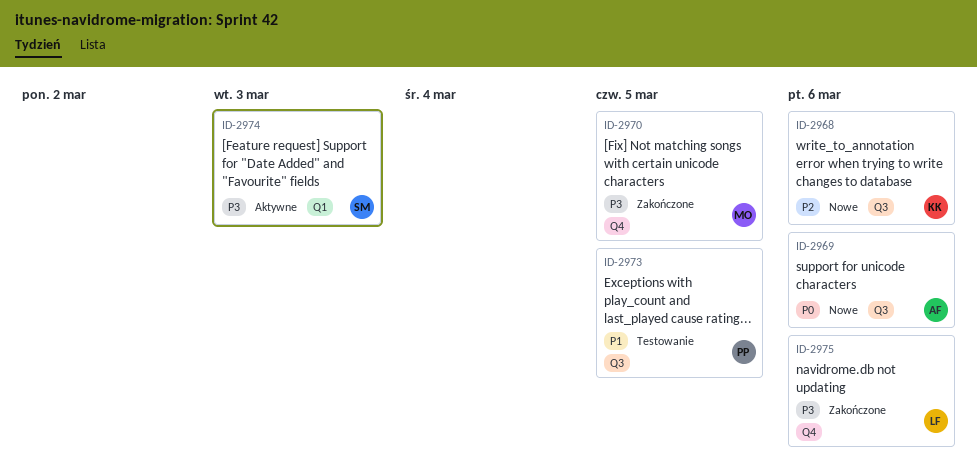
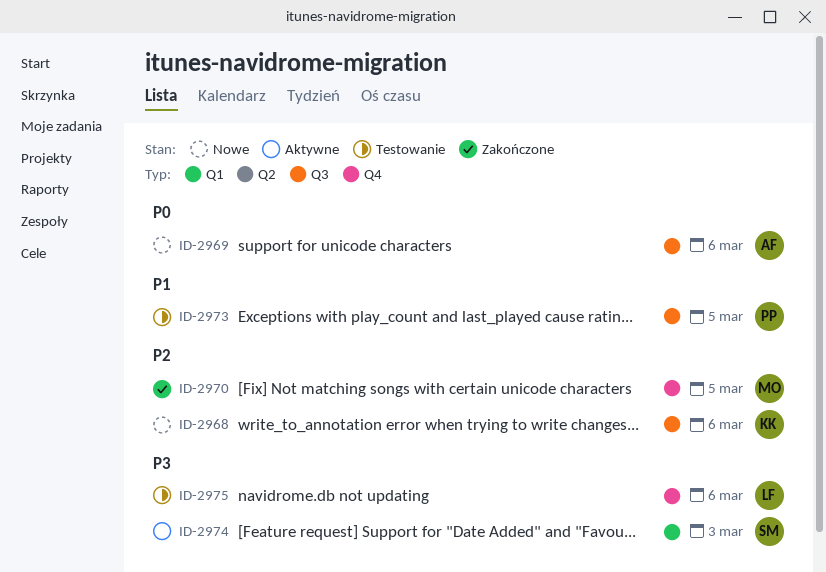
ID-2970, priority: P3 -> P2
ID-2975, status: Zakończone -> Testowanie

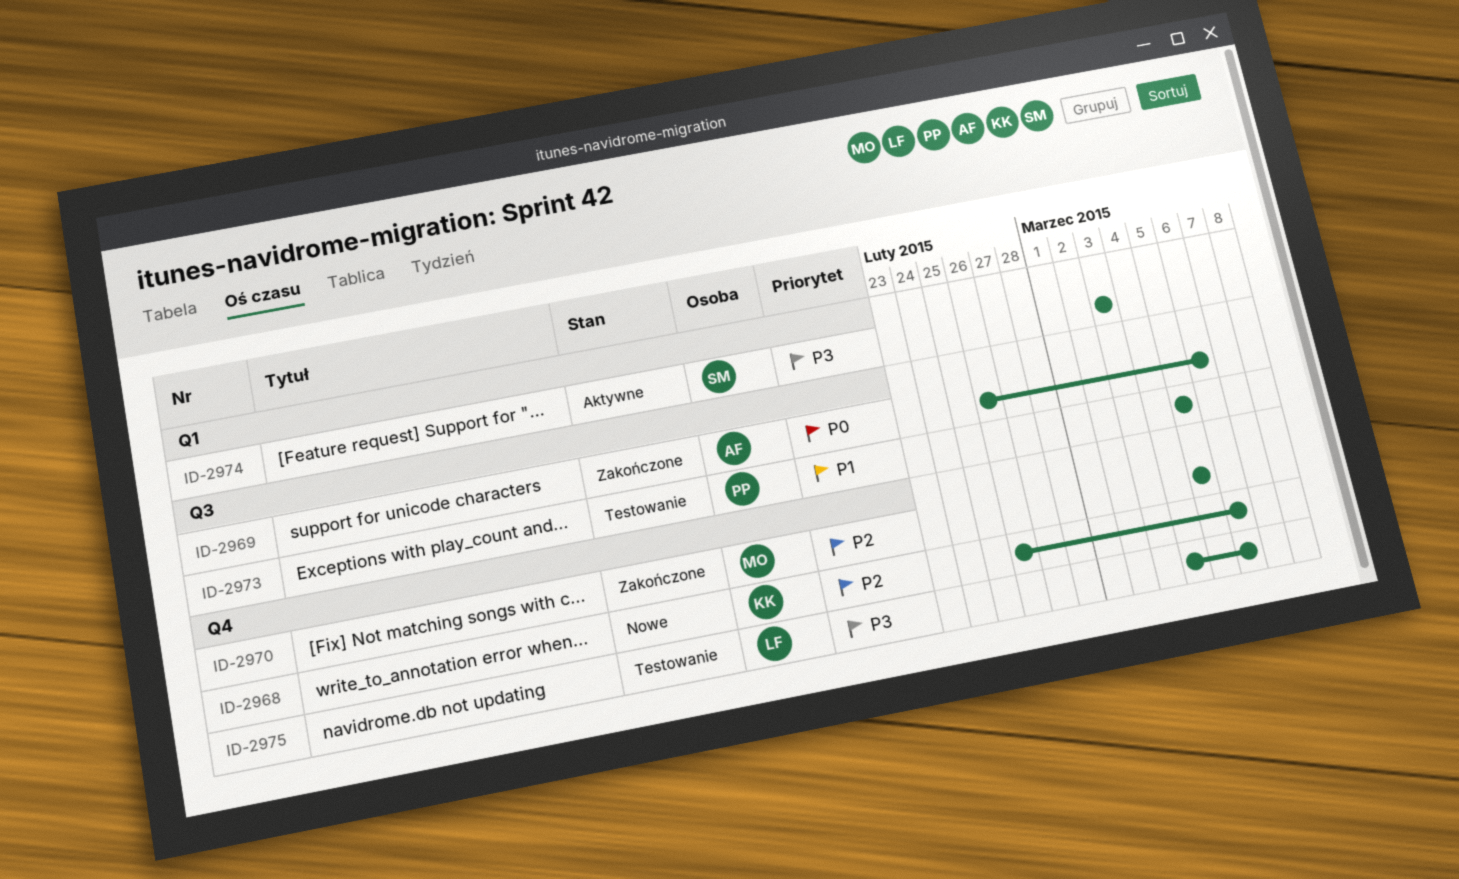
ID-2968, label: Q3 -> Q4
ID-2969, status: Nowe -> Zakończone

